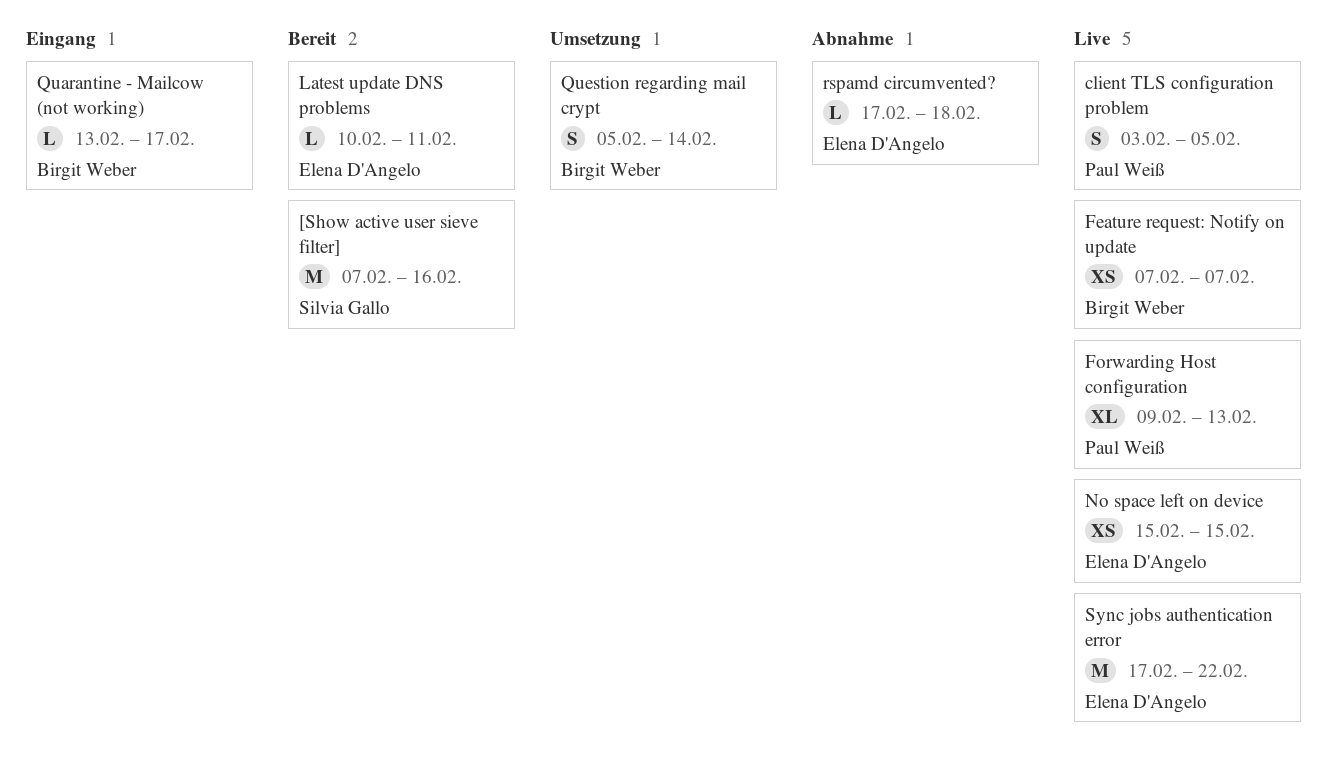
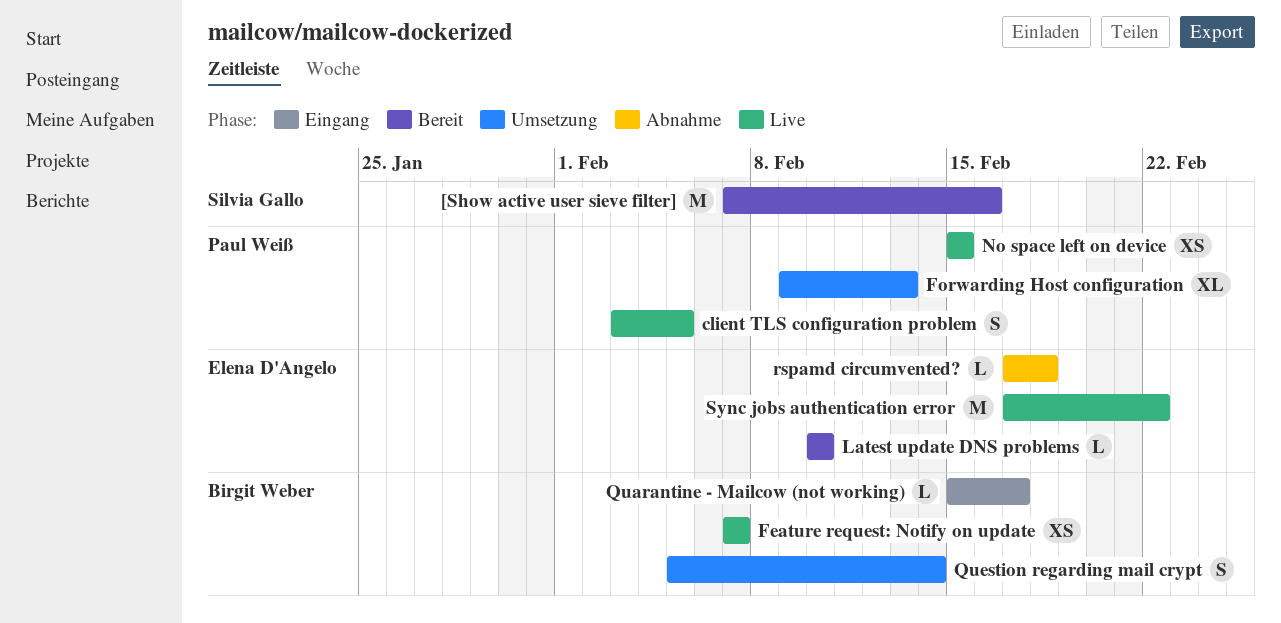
Forwarding Host configuration, status: Live -> Umsetzung
Latest update DNS problems, due: Feb 11 -> Feb 10
No space left on device, owner: Elena D'Angelo -> Paul Weiß
Quarantine - Mailcow (not working), start: Feb 13 -> Feb 15

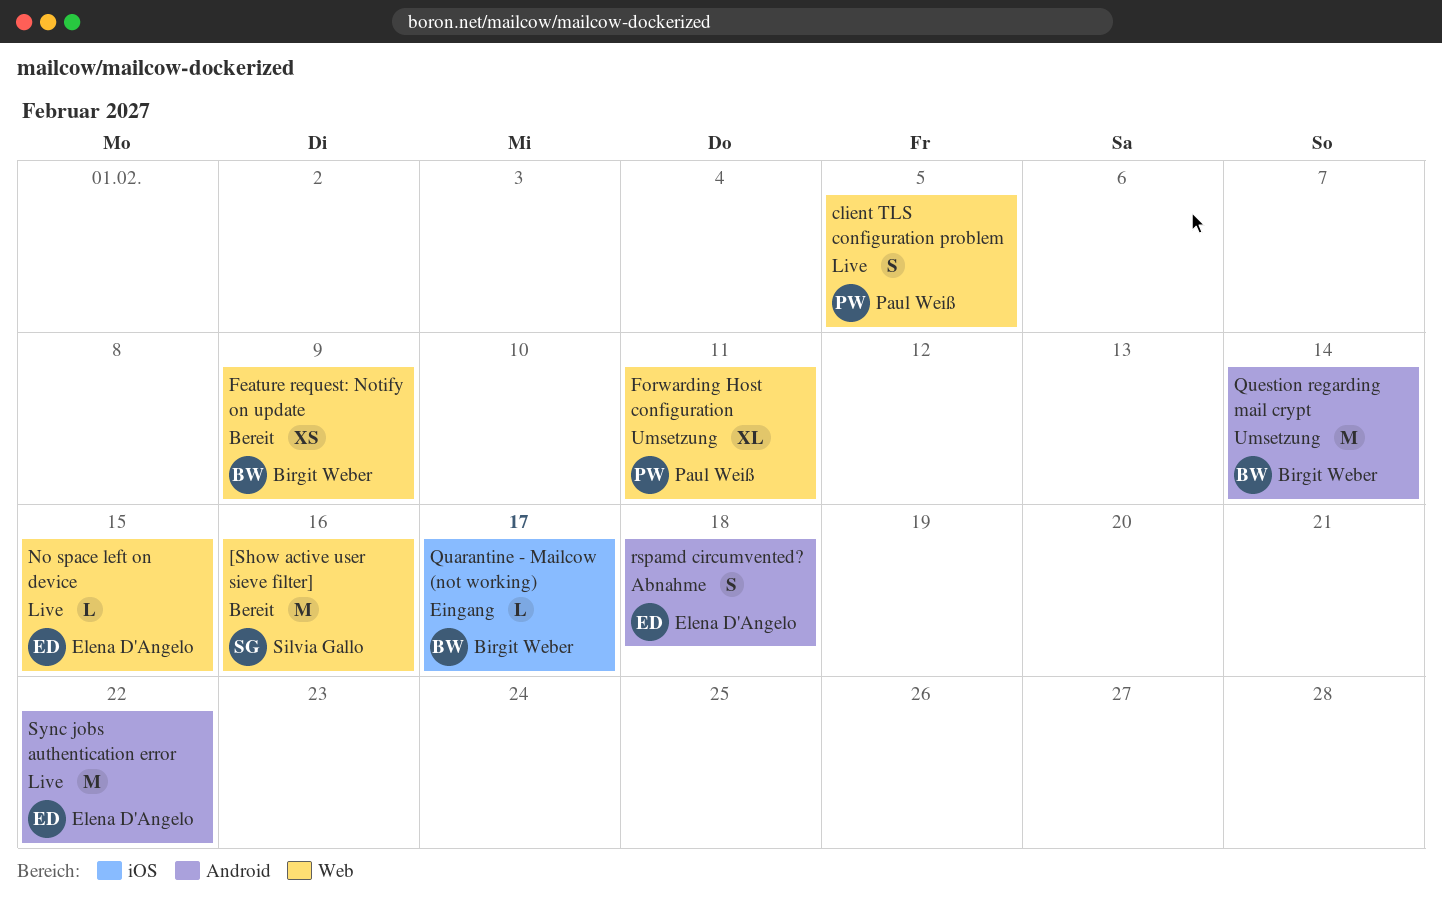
Feature request: Notify on update, status: Live -> Bereit
Feature request: Notify on update, due: Feb 7 -> Feb 9
Forwarding Host configuration, due: Feb 13 -> Feb 11
Latest update DNS problems: present -> none
No space left on device, owner: Paul Weiß -> Elena D'Angelo
No space left on device, estimate: XS -> L
Question regarding mail crypt, estimate: S -> M
rspamd circumvented?, estimate: L -> S

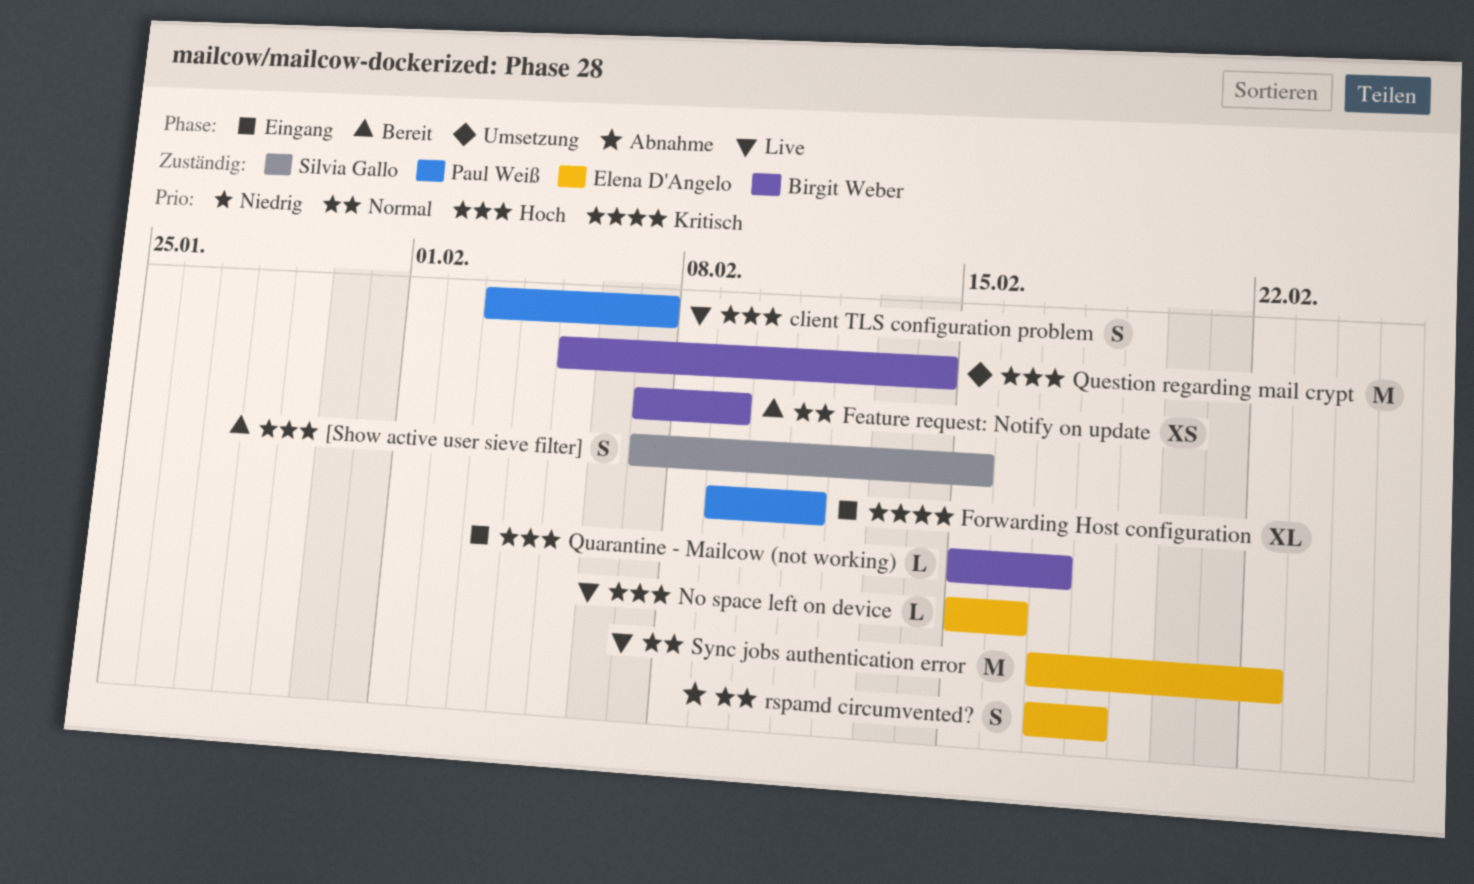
[Show active user sieve filter], estimate: M -> S
[Show active user sieve filter], due: Feb 16 -> Feb 15
client TLS configuration problem, due: Feb 5 -> Feb 7
Forwarding Host configuration, status: Umsetzung -> Eingang
No space left on device, due: Feb 15 -> Feb 16

